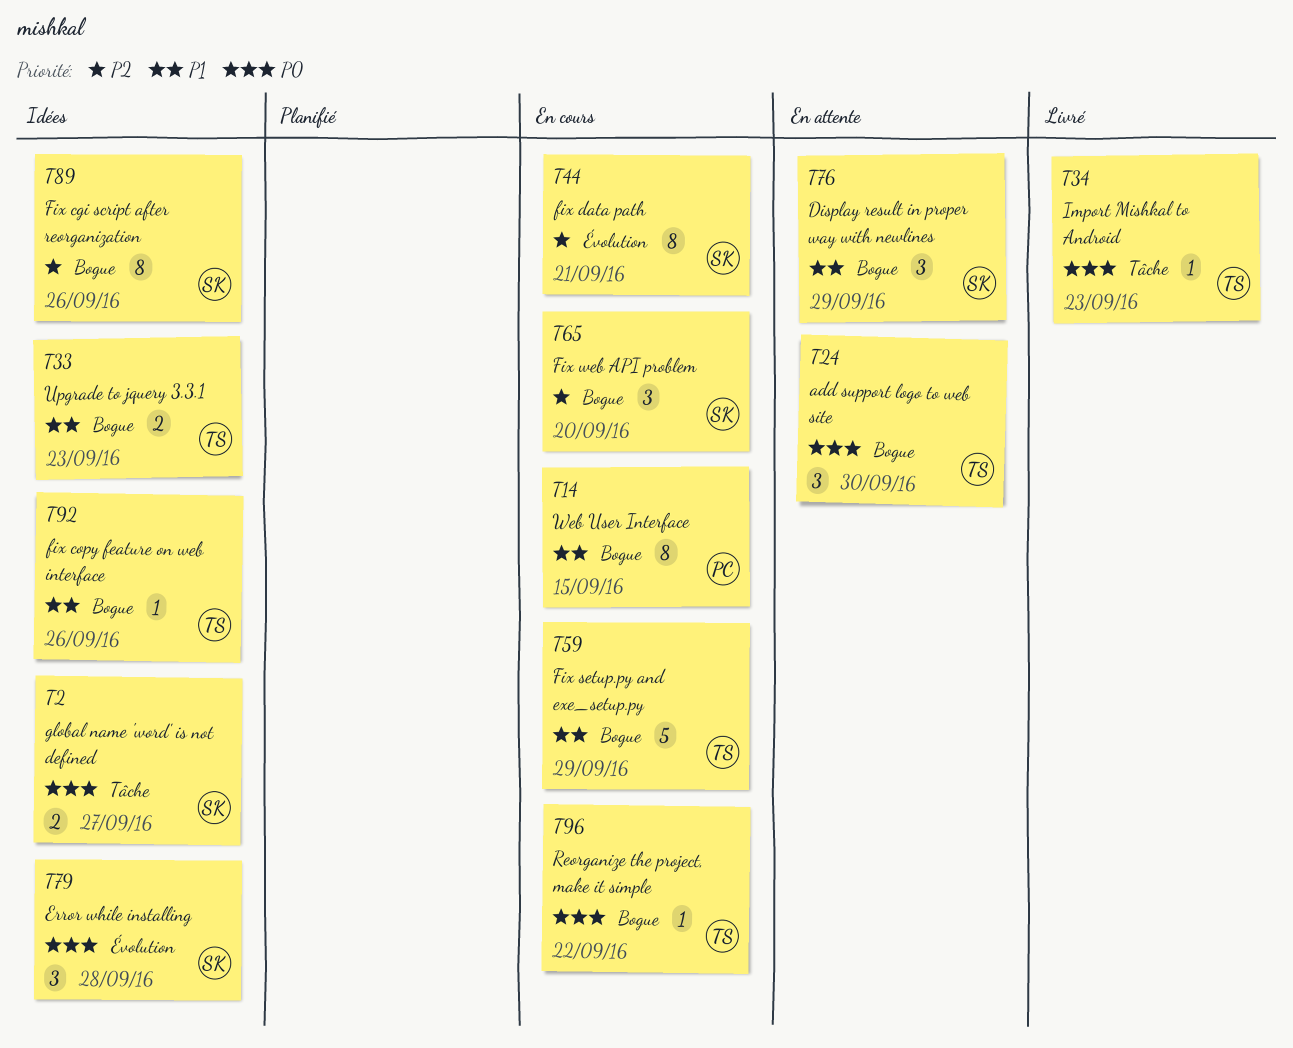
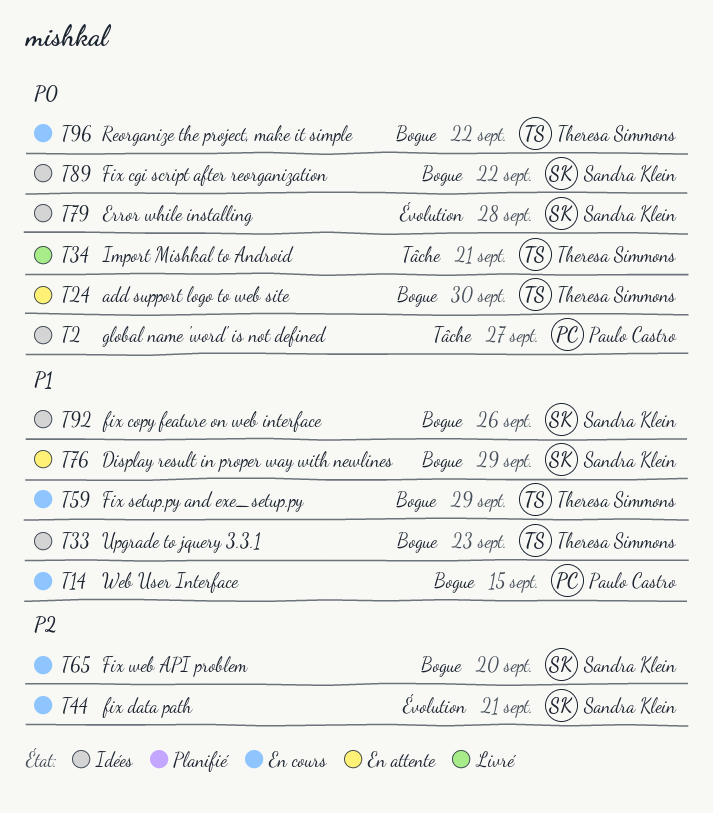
T2, owner: Sandra Klein -> Paulo Castro
T34, due: Sep 23 -> Sep 21
T89, priority: P2 -> P0
T89, due: Sep 26 -> Sep 22
T92, owner: Theresa Simmons -> Sandra Klein

